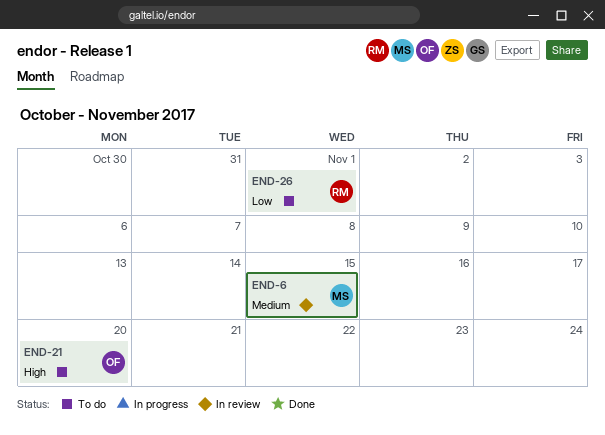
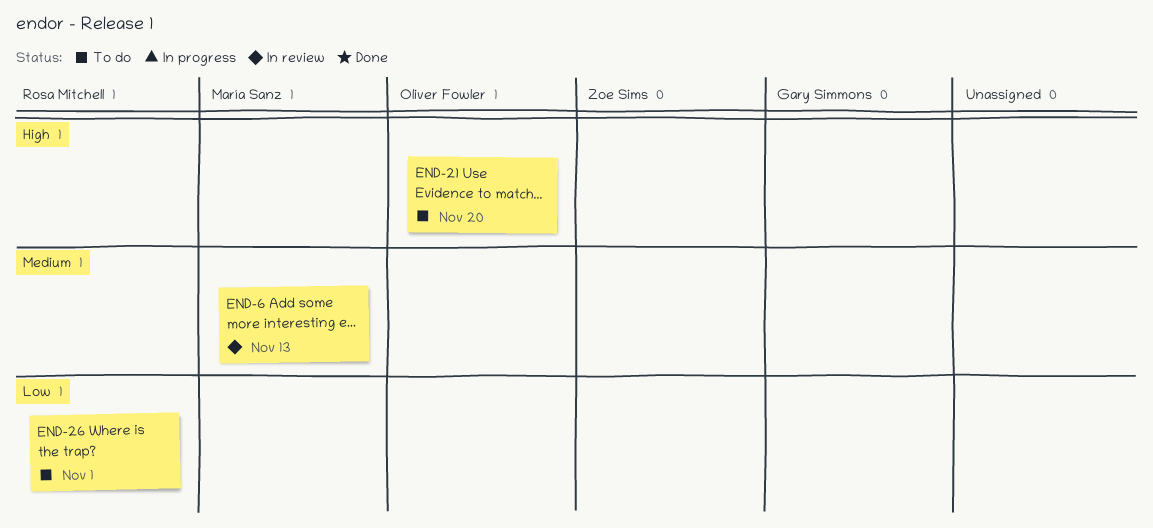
END-6, due: Nov 15 -> Nov 13

